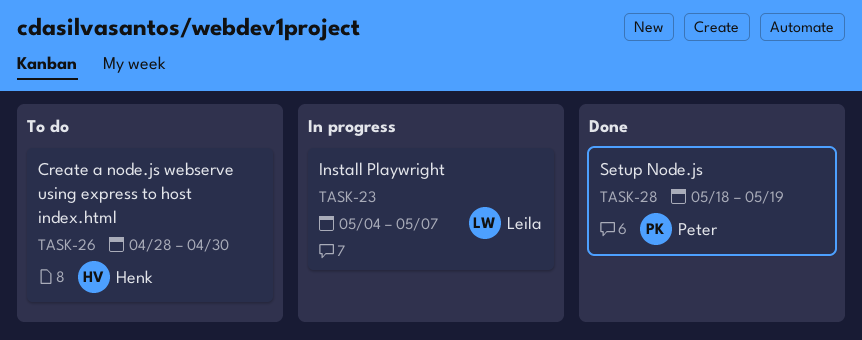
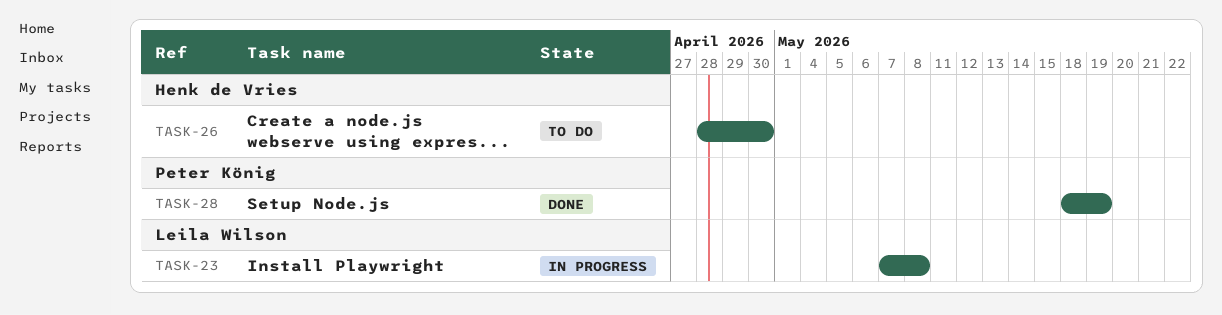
TASK-23, start: May 4 -> May 7
TASK-23, due: May 7 -> May 8

